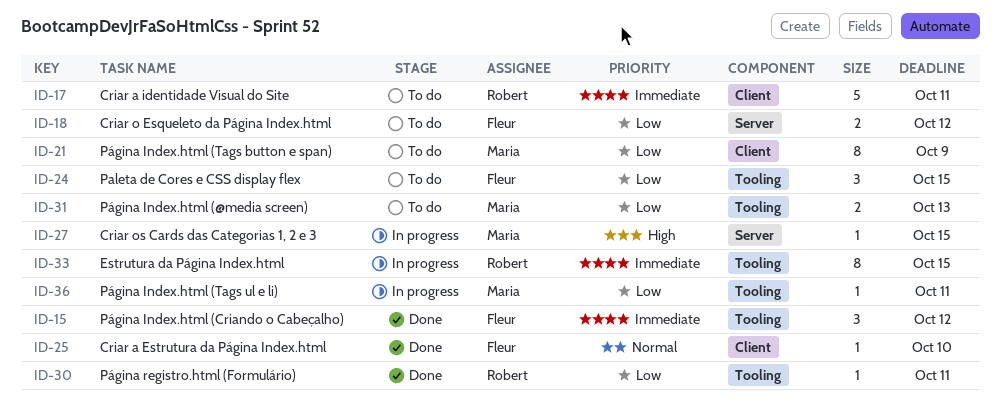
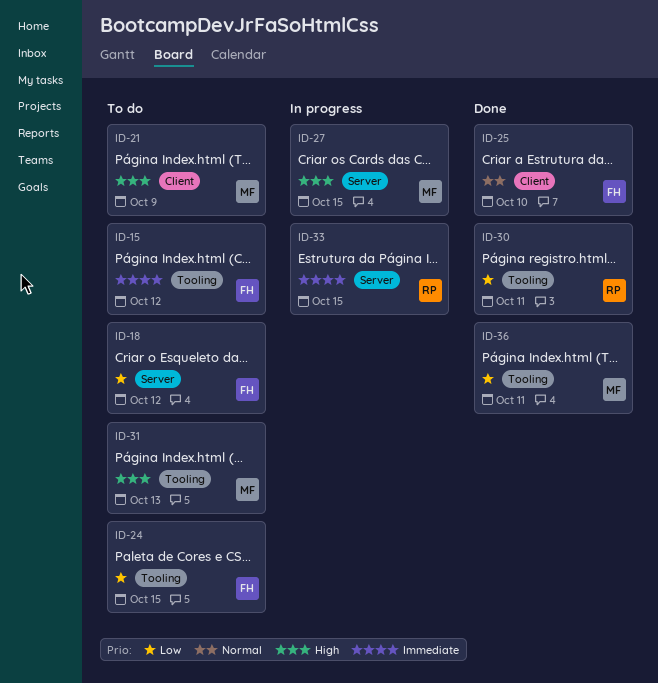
ID-15, status: Done -> To do
ID-17: present -> none
ID-21, priority: Low -> High
ID-31, priority: Low -> High
ID-33, label: Tooling -> Server
ID-36, status: In progress -> Done

